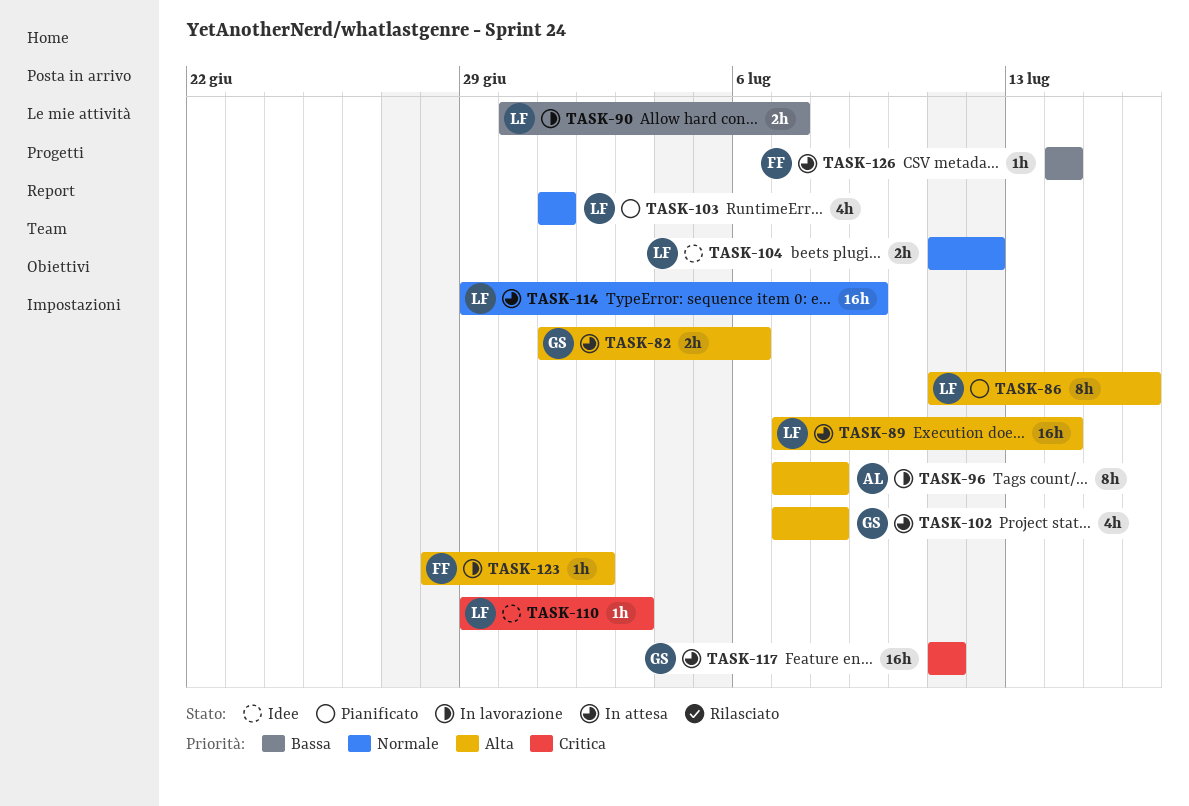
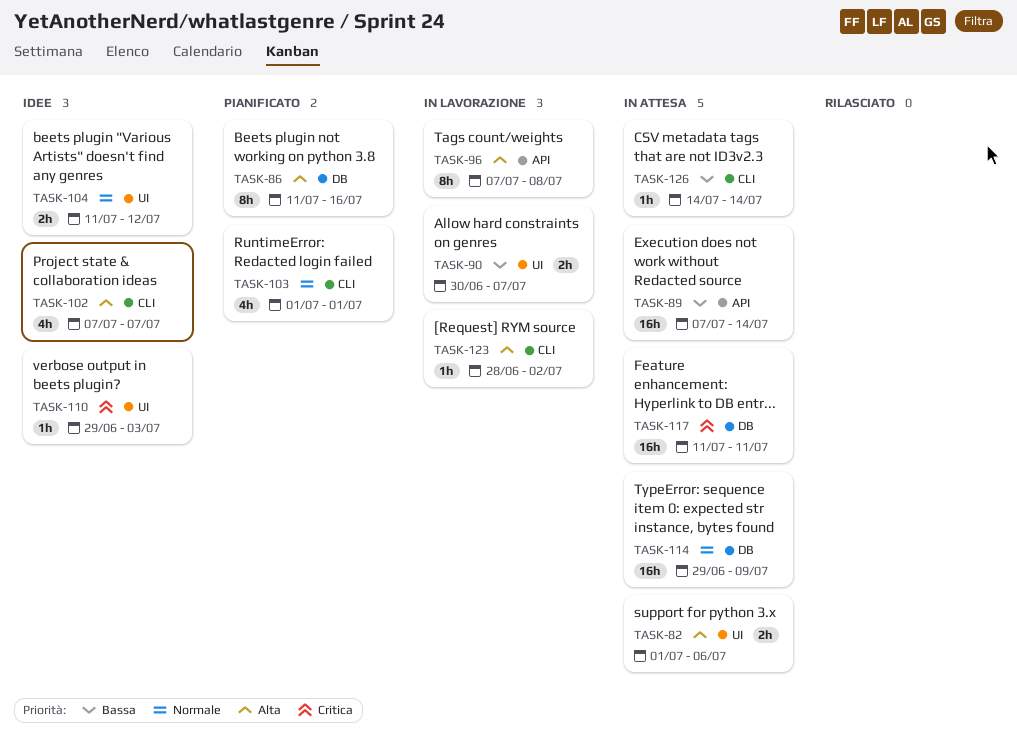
TASK-89, priority: Alta -> Bassa
TASK-102, status: In attesa -> Idee
TASK-102, due: Jul 8 -> Jul 7

